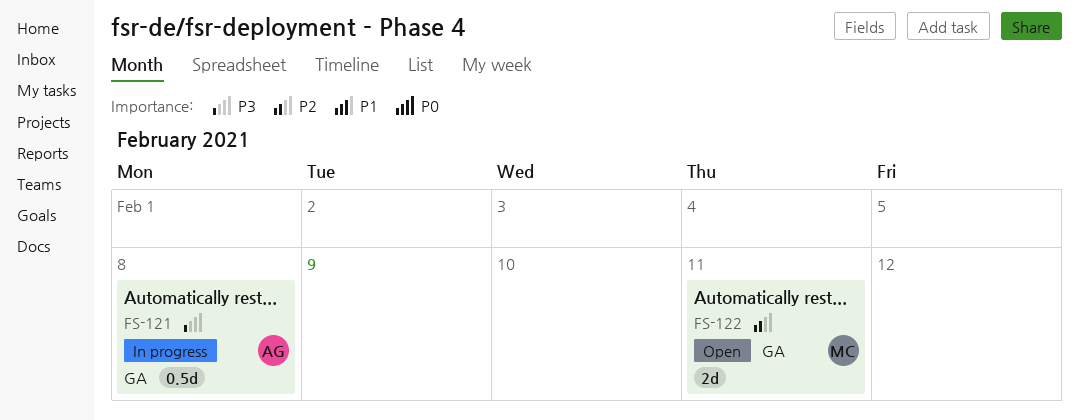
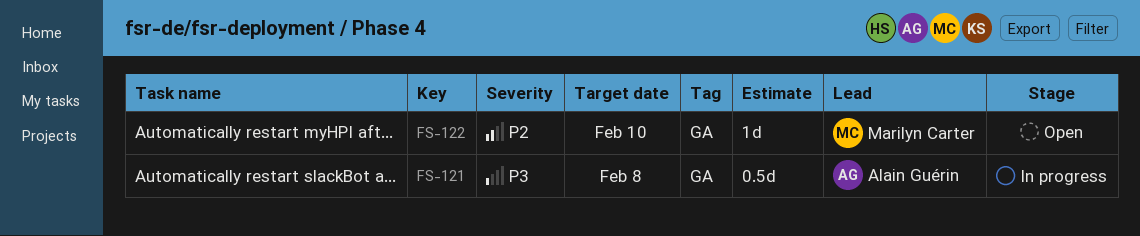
FS-122, estimate: 2d -> 1d
FS-122, due: Feb 11 -> Feb 10

